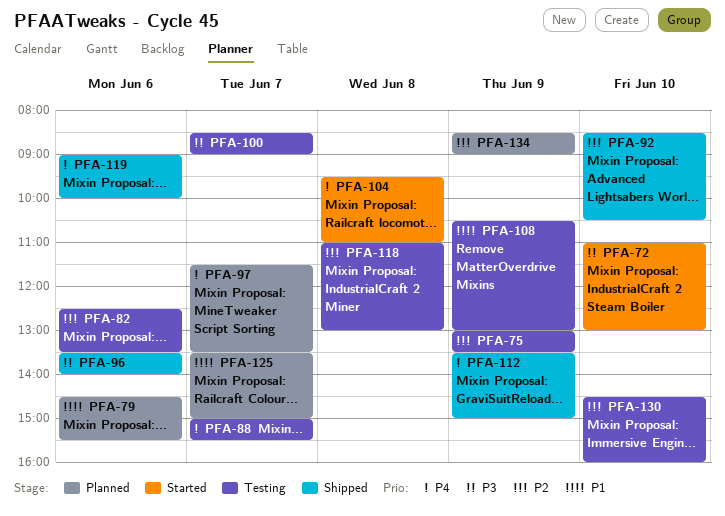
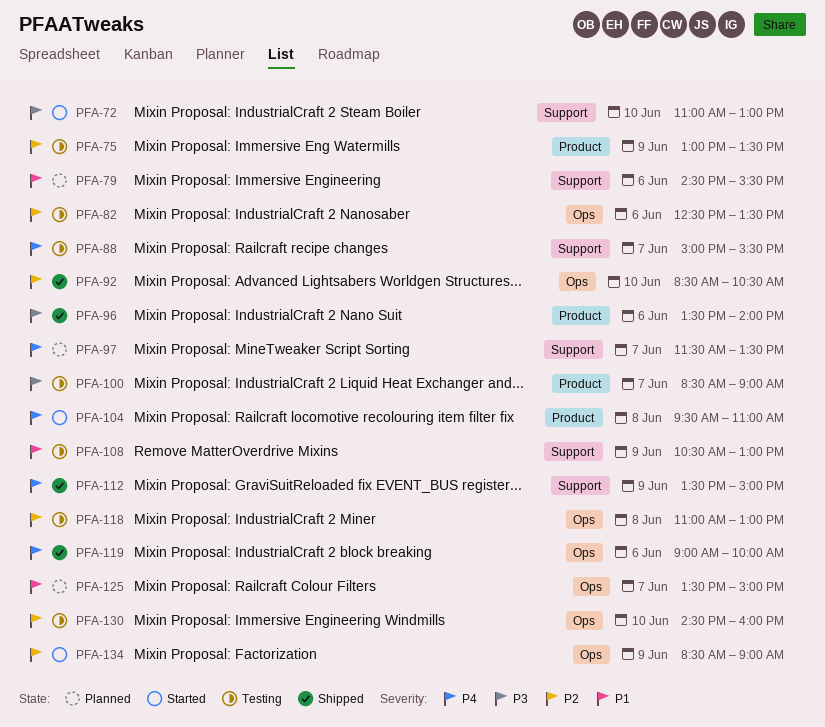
PFA-134, status: Planned -> Started

